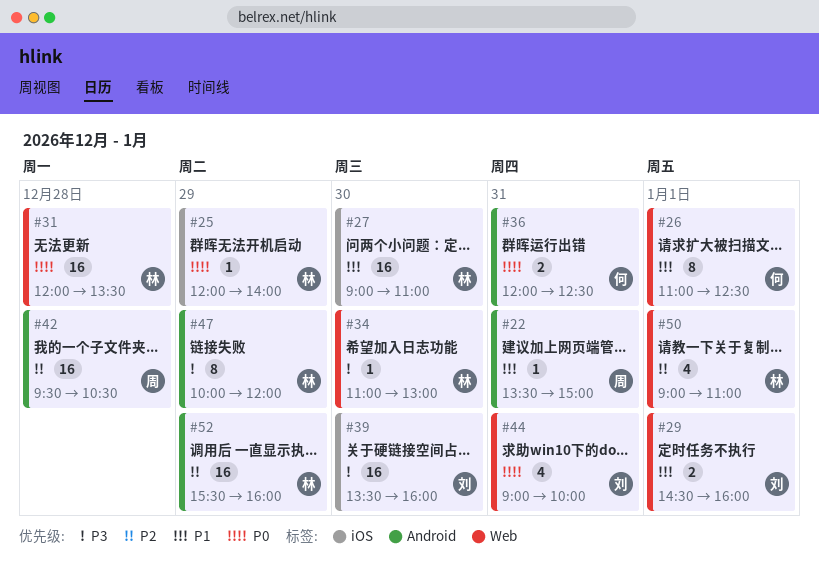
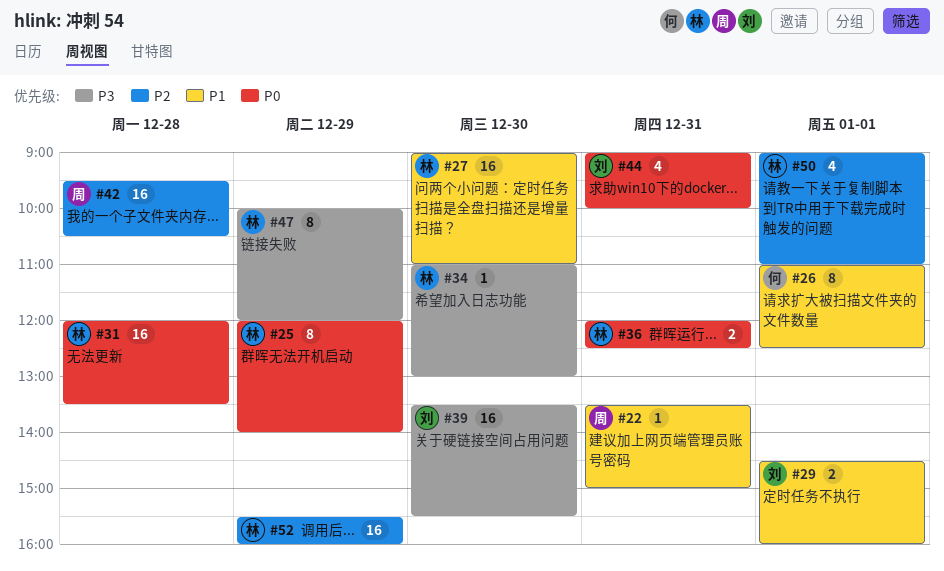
#25, estimate: 1 -> 8
#36, owner: 何 -> 林
#39, ends: 16:00 -> 15:30

